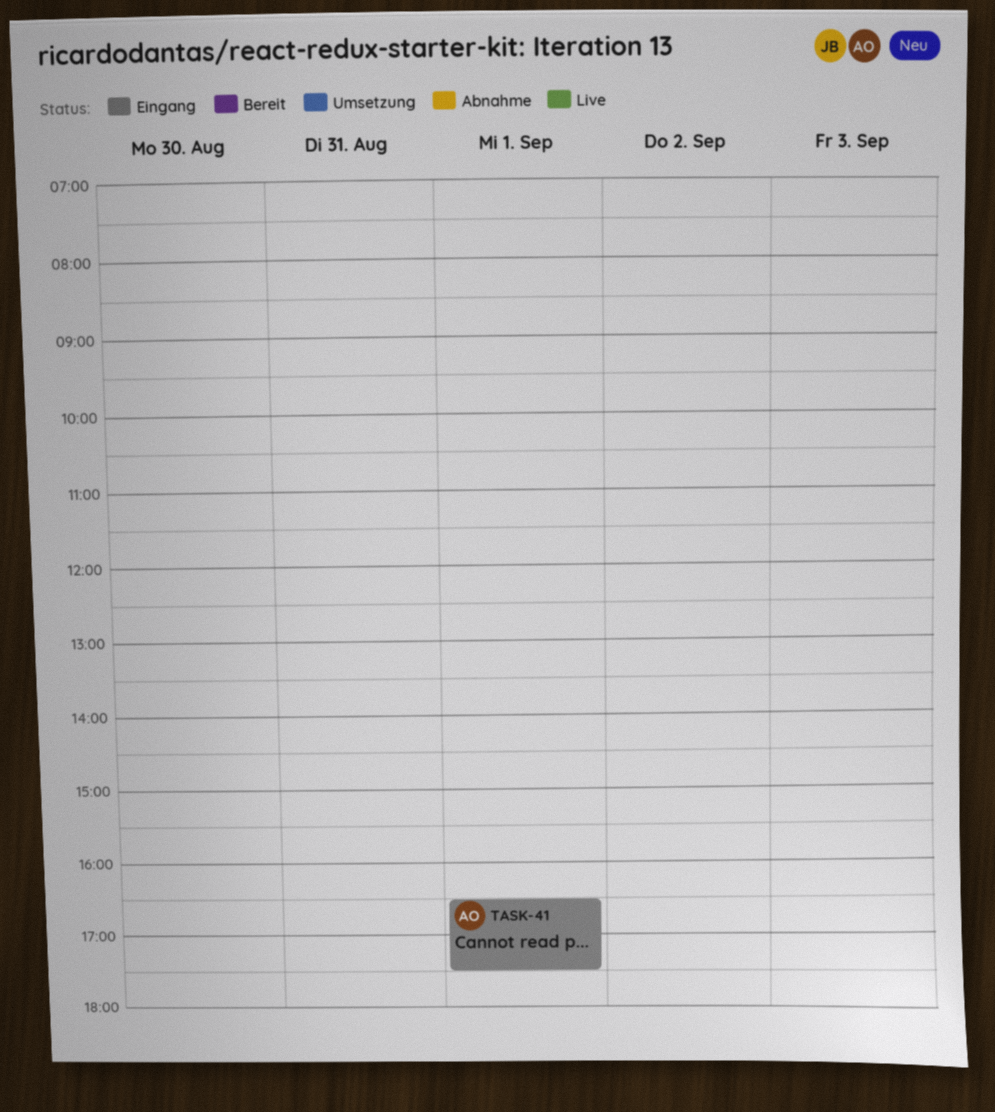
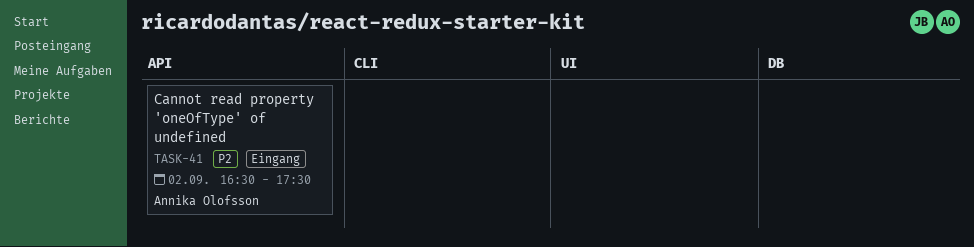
TASK-41, day: Sep 1 -> Sep 2

